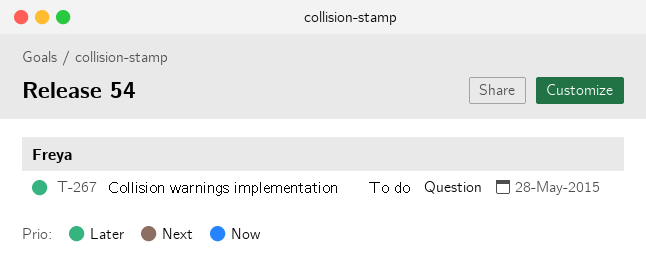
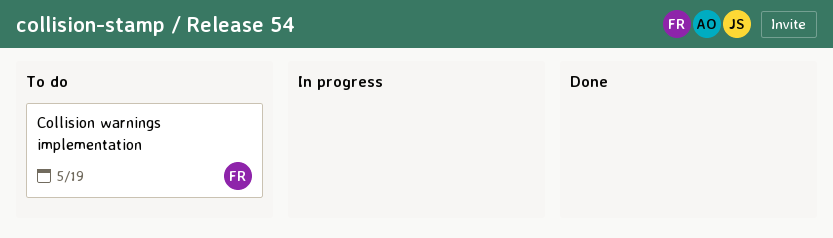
Collision warnings implementation, due: May 28 -> May 19

